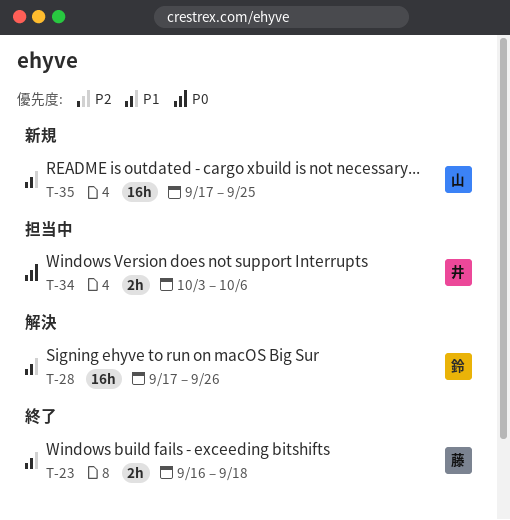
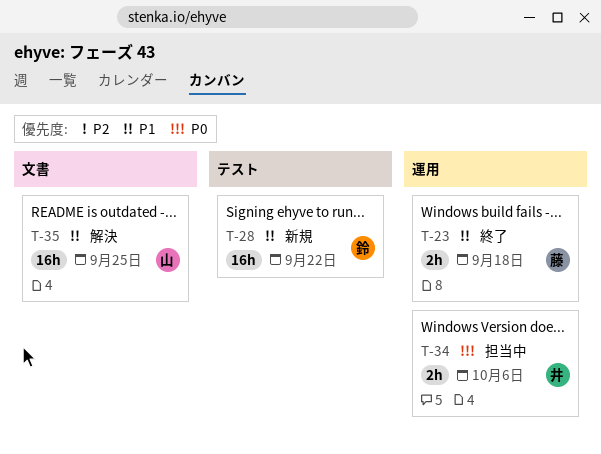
T-28, status: 解決 -> 新規
T-28, due: Sep 26 -> Sep 22
T-35, status: 新規 -> 解決

